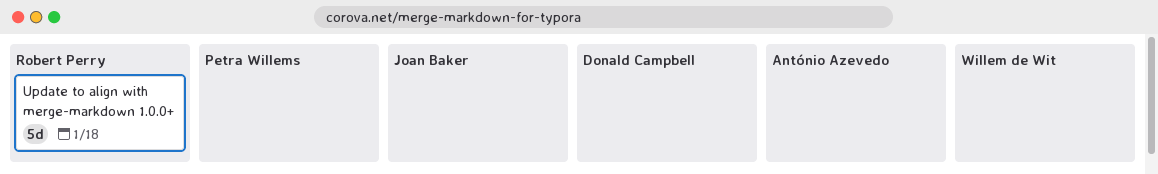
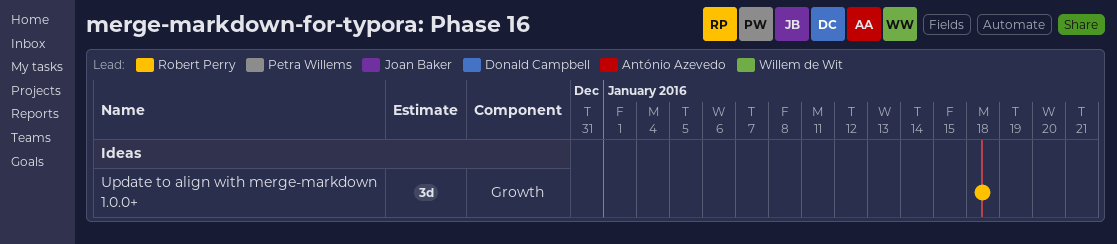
Update to align with merge-markdown 1.0.0+, estimate: 5d -> 3d

